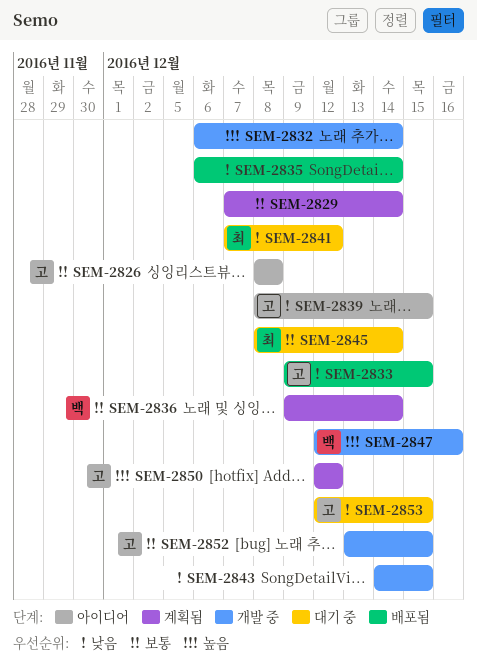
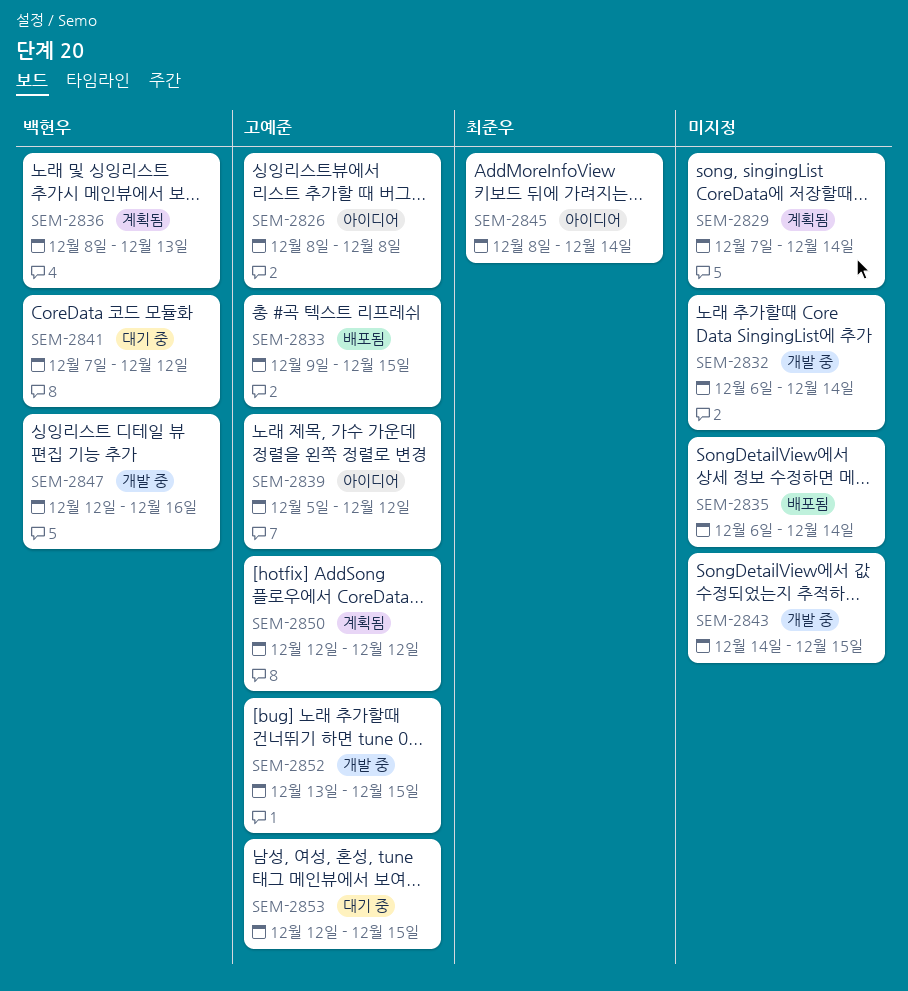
SEM-2836, start: Dec 9 -> Dec 8
SEM-2836, due: Dec 14 -> Dec 13
SEM-2839, start: Dec 8 -> Dec 5
SEM-2839, due: Dec 15 -> Dec 12
SEM-2841, owner: 최준우 -> 백현우
SEM-2845, status: 대기 중 -> 아이디어

